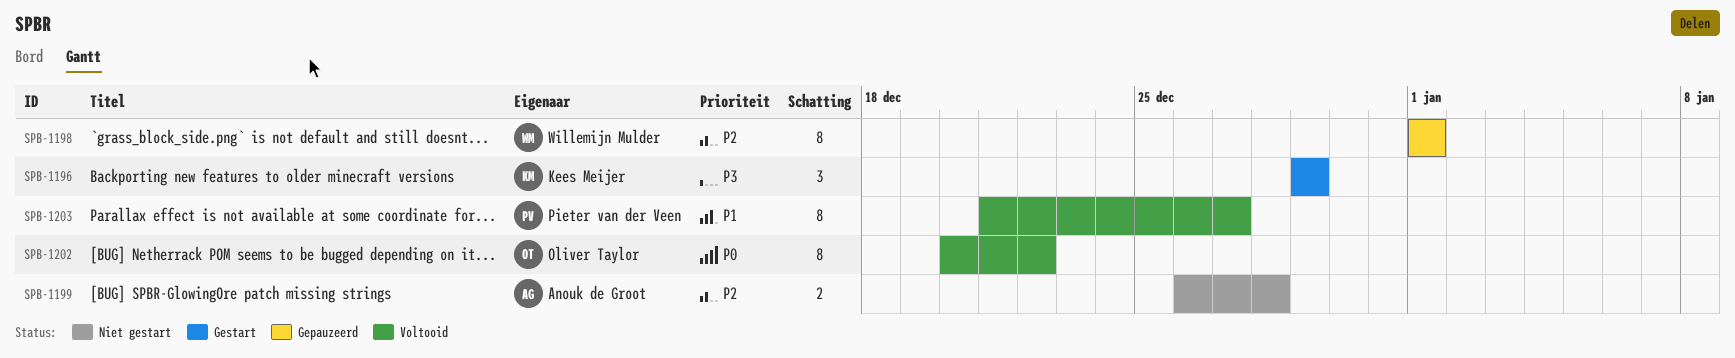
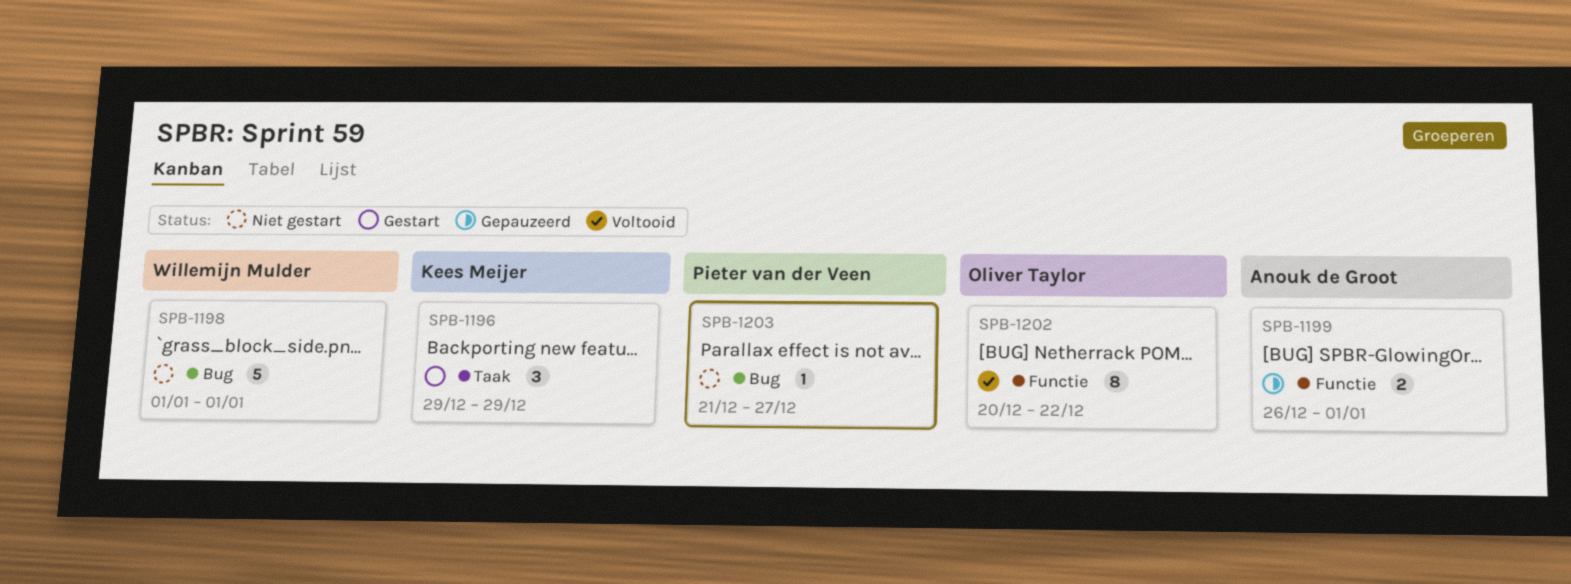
SPB-1198, status: Gepauzeerd -> Niet gestart
SPB-1198, estimate: 8 -> 5
SPB-1199, status: Niet gestart -> Gepauzeerd
SPB-1199, due: Dec 28 -> Jan 1
SPB-1203, status: Voltooid -> Niet gestart
SPB-1203, estimate: 8 -> 1

